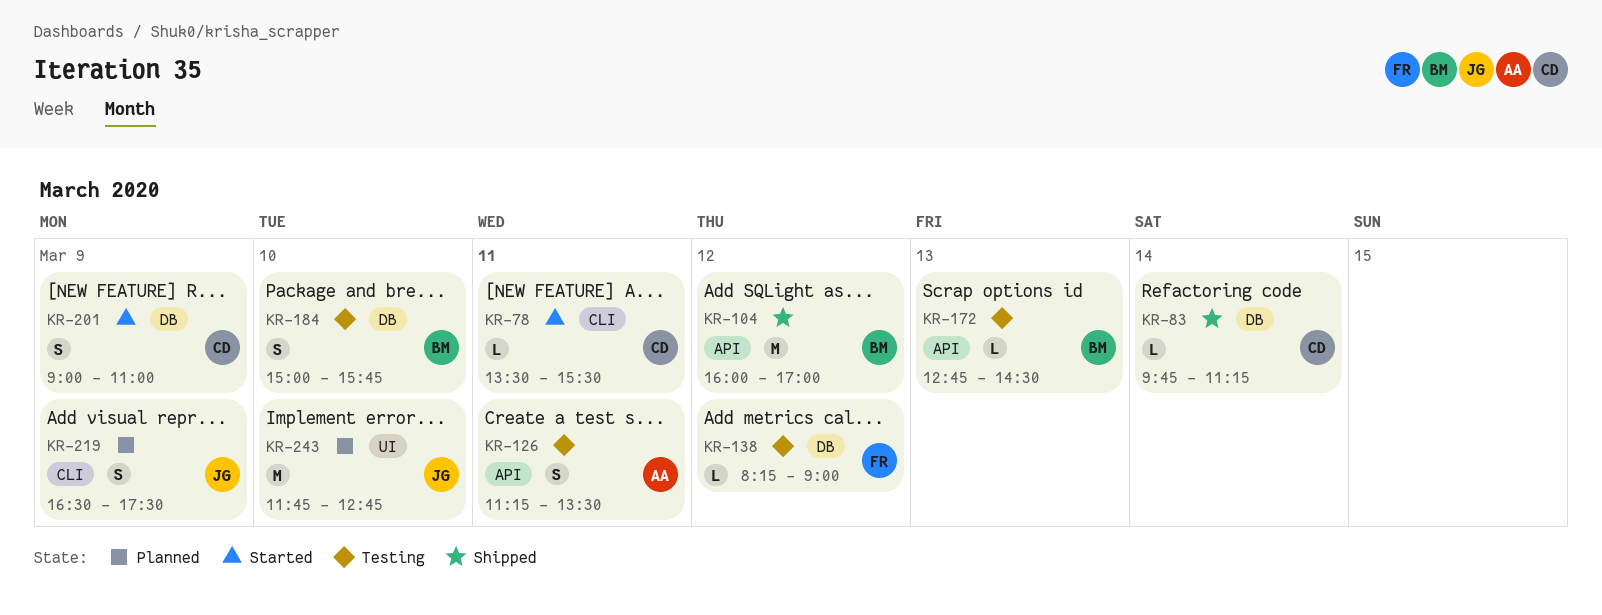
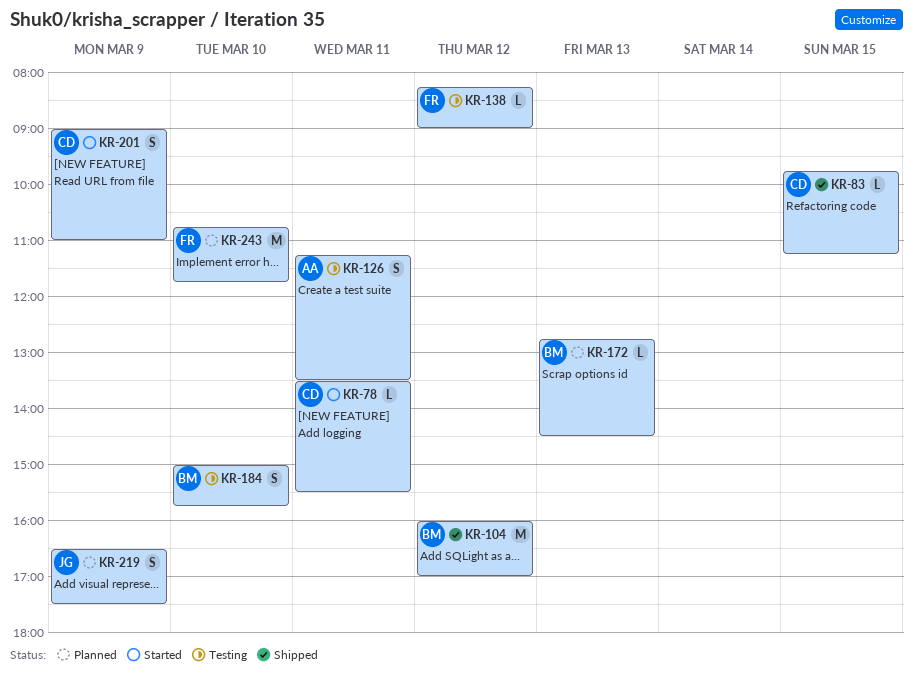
KR-83, day: Mar 14 -> Mar 15
KR-172, status: Testing -> Planned
KR-243, owner: JG -> FR
KR-243, begins: 11:45 -> 10:45
KR-243, ends: 12:45 -> 11:45

